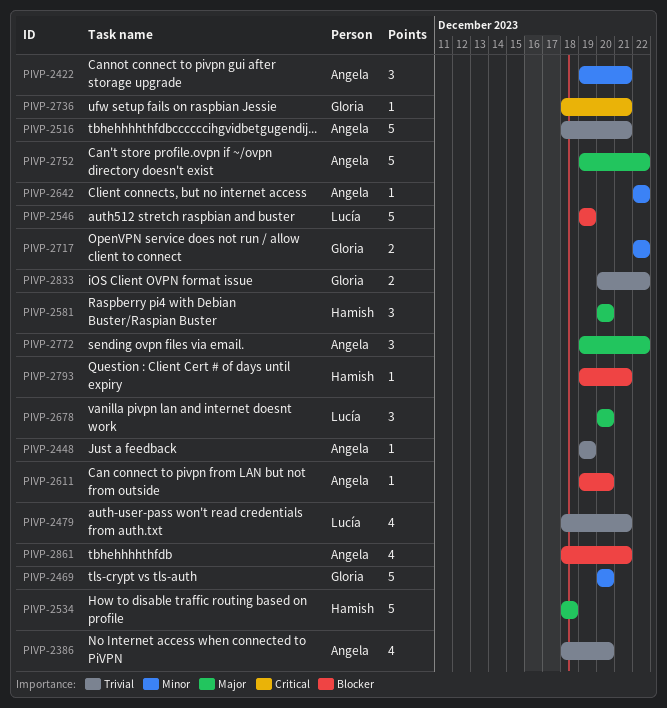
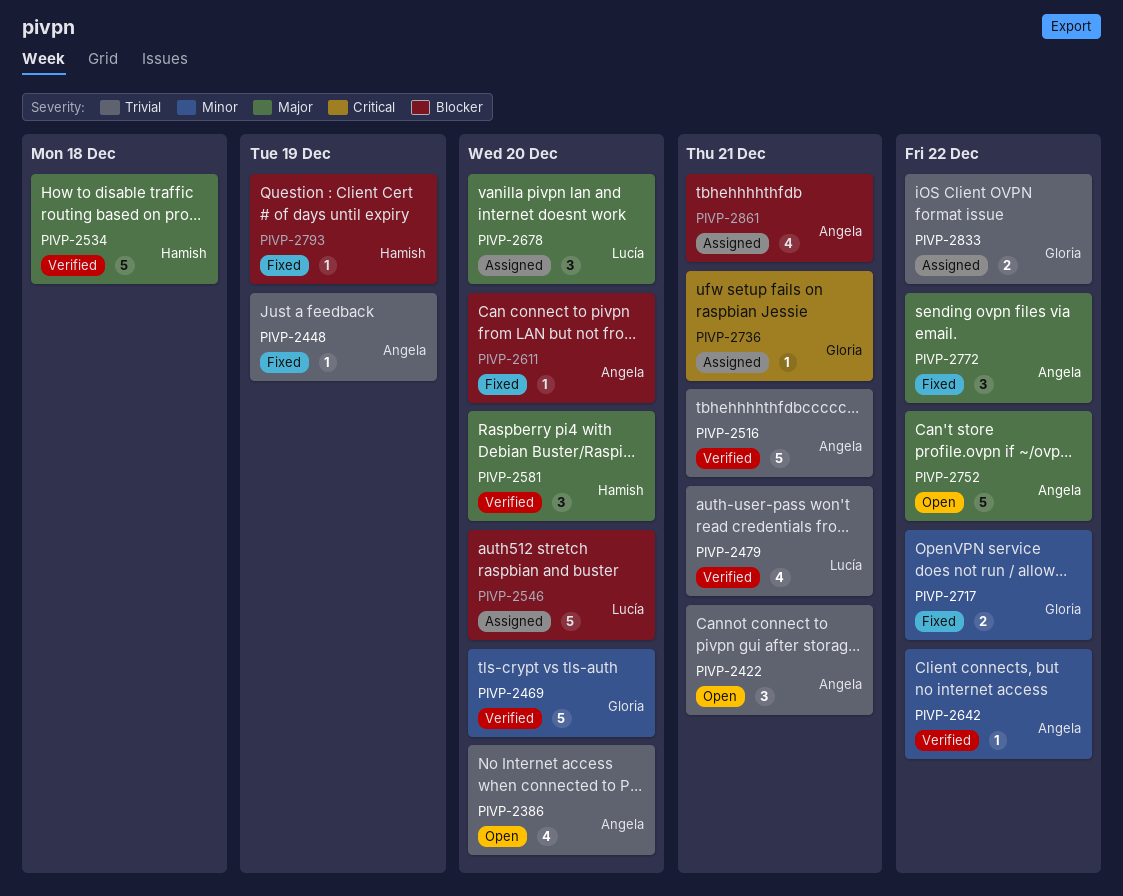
PIVP-2422, priority: Minor -> Trivial
PIVP-2546, due: Dec 19 -> Dec 20
PIVP-2793, due: Dec 21 -> Dec 19

